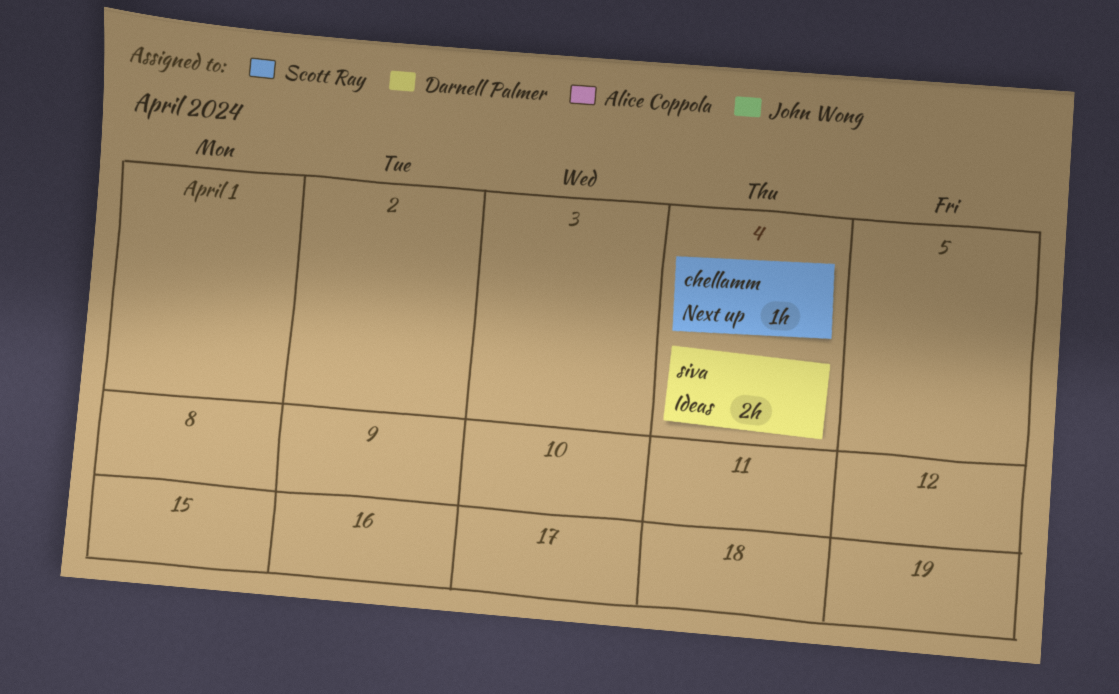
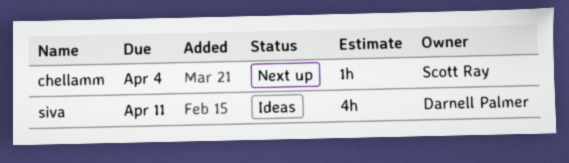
siva, estimate: 2h -> 4h
siva, due: Apr 4 -> Apr 11

